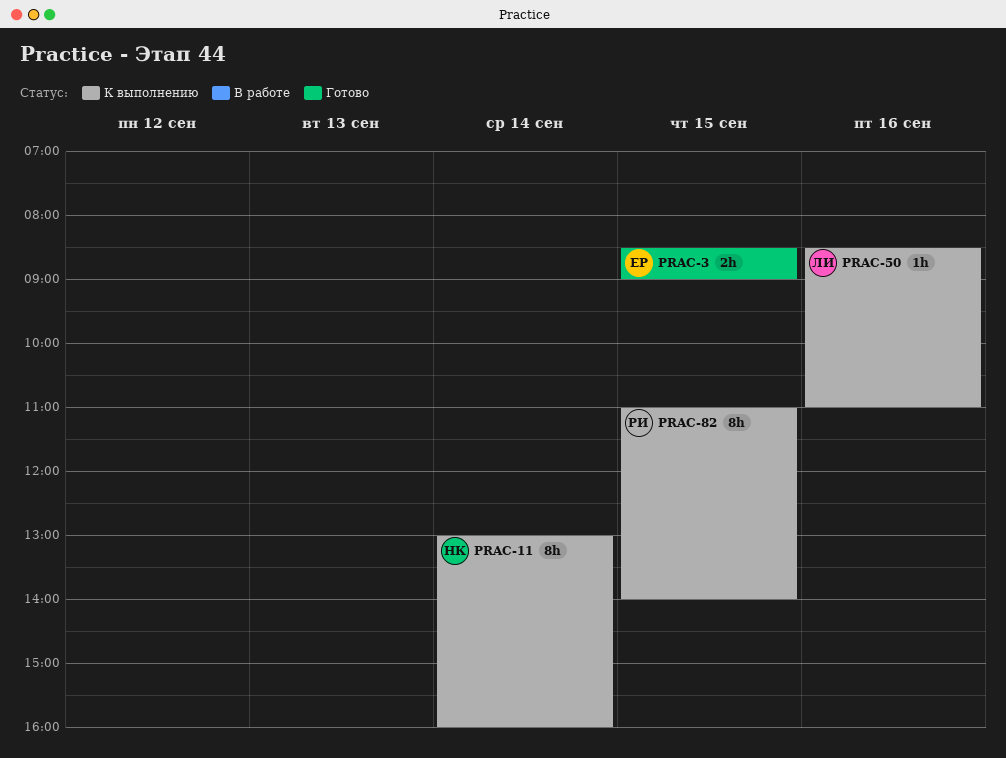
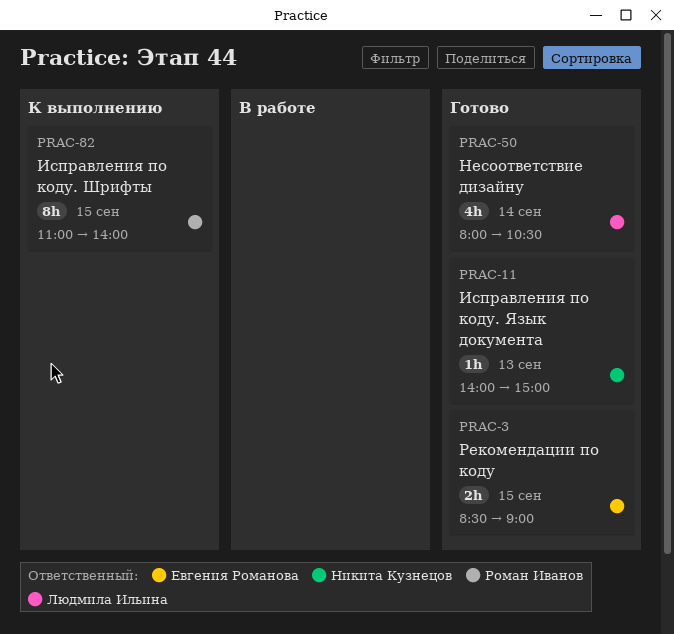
PRAC-11, status: К выполнению -> Готово
PRAC-11, estimate: 8h -> 1h
PRAC-11, day: Sep 14 -> Sep 13
PRAC-11, begins: 13:00 -> 14:00
PRAC-11, ends: 16:00 -> 15:00
PRAC-50, status: К выполнению -> Готово
PRAC-50, estimate: 1h -> 4h
PRAC-50, day: Sep 16 -> Sep 14
PRAC-50, begins: 08:30 -> 08:00
PRAC-50, ends: 11:00 -> 10:30

